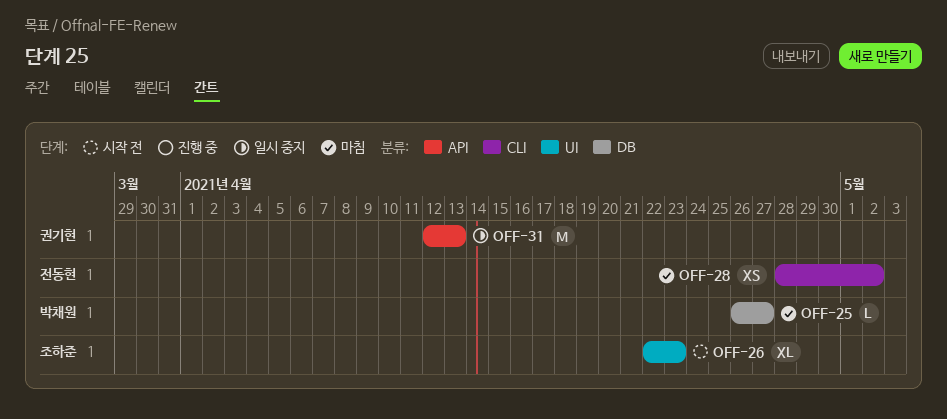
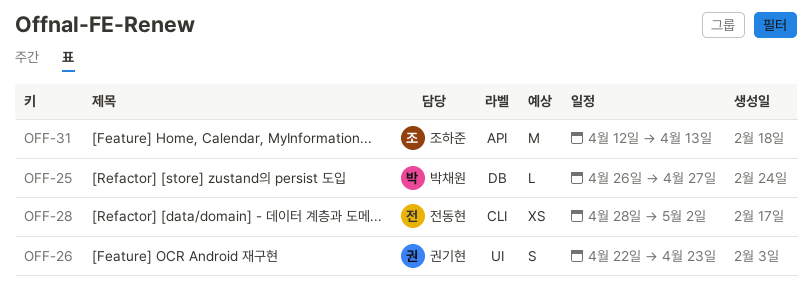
OFF-26, owner: 조하준 -> 권기현
OFF-26, estimate: XL -> S
OFF-31, owner: 권기현 -> 조하준

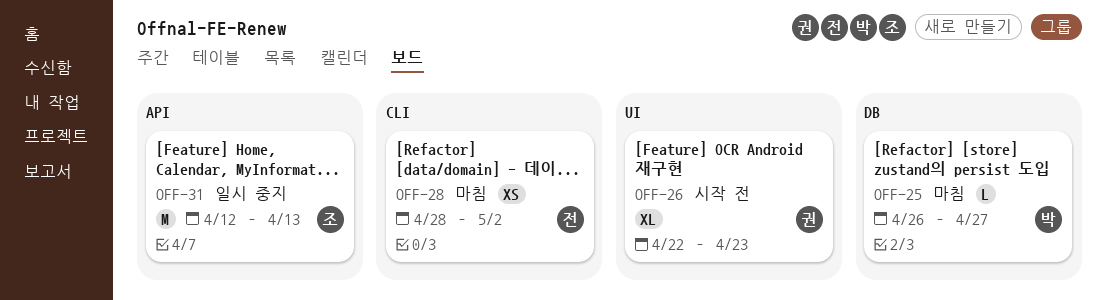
OFF-26, estimate: S -> XL

